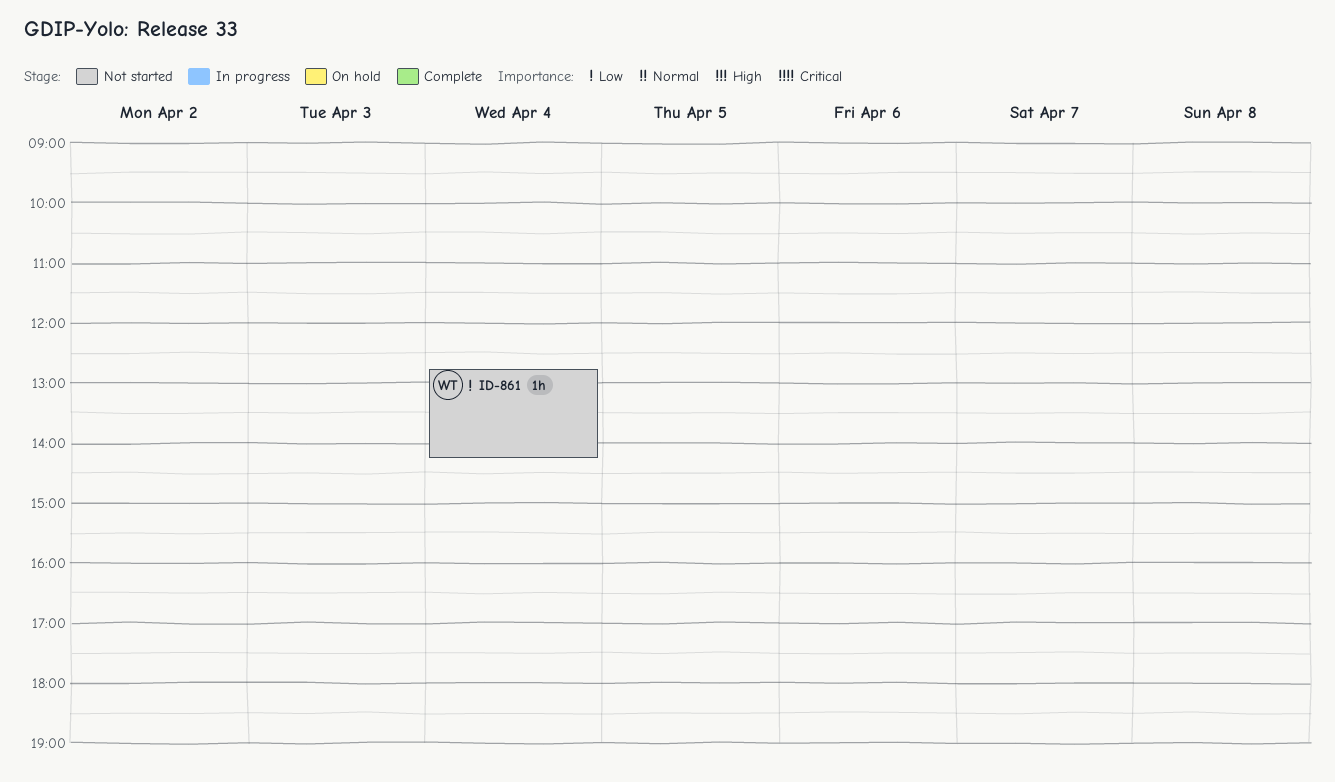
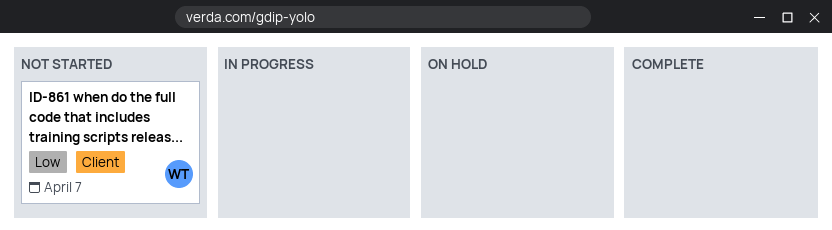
ID-861, day: Apr 4 -> Apr 7

